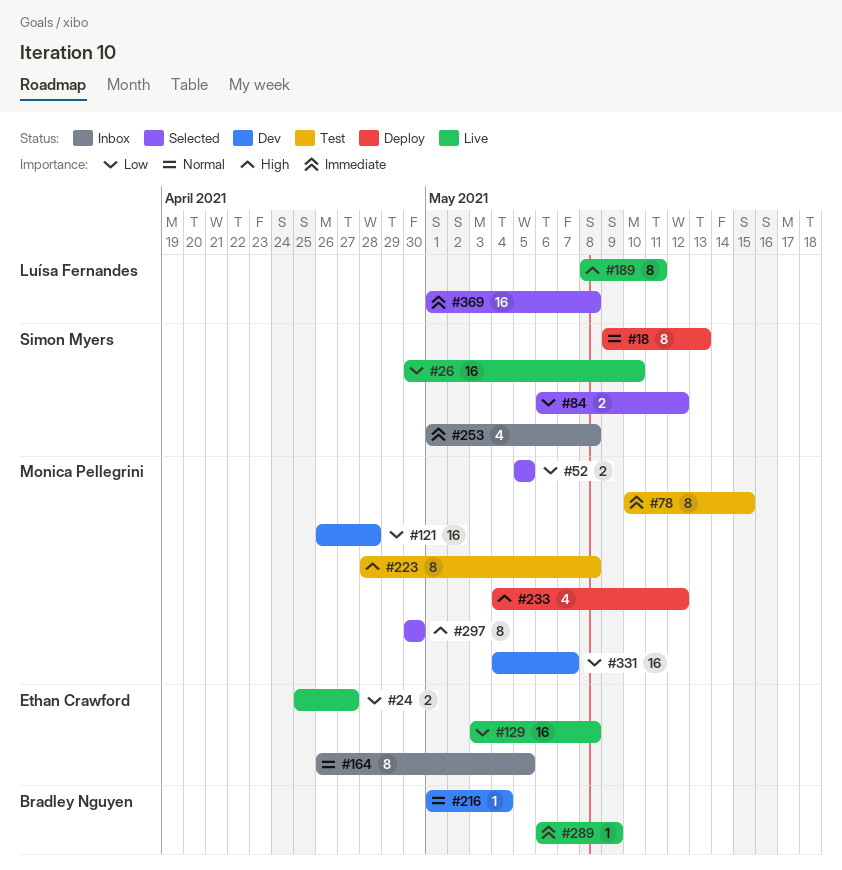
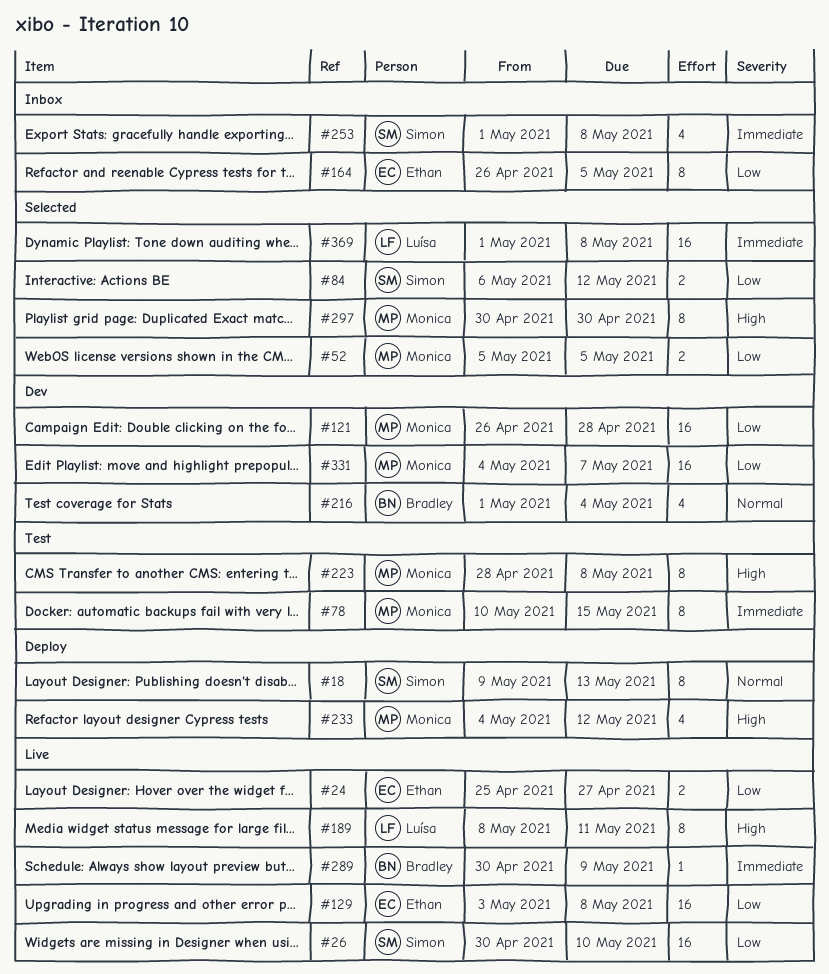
#164, priority: Normal -> Low
#216, estimate: 1 -> 4
#289, start: May 6 -> Apr 30

